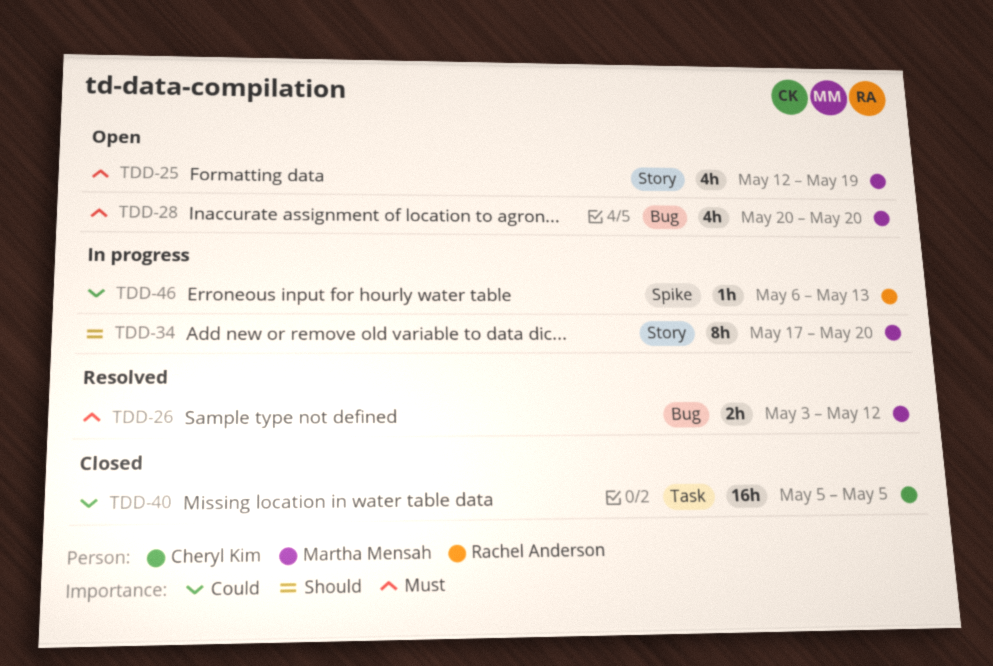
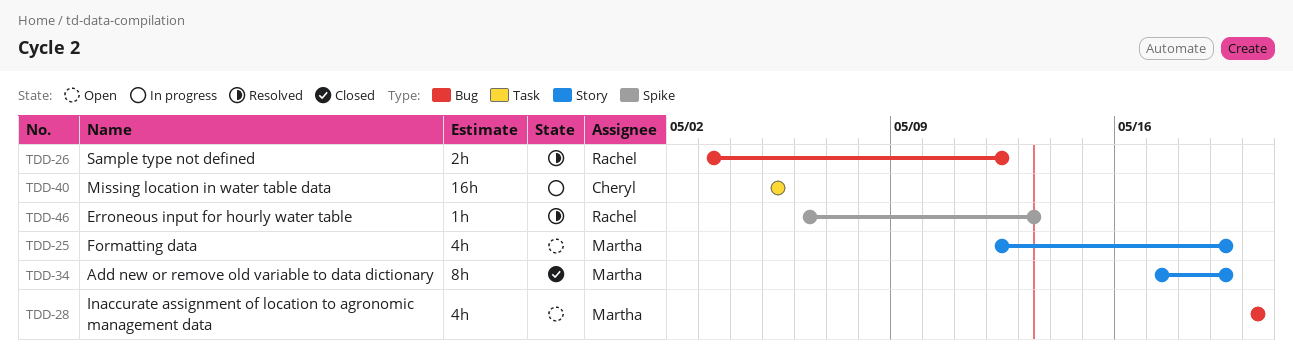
TDD-26, owner: Martha Mensah -> Rachel Anderson
TDD-34, status: In progress -> Closed
TDD-34, due: May 20 -> May 19
TDD-40, status: Closed -> In progress
TDD-46, status: In progress -> Resolved

